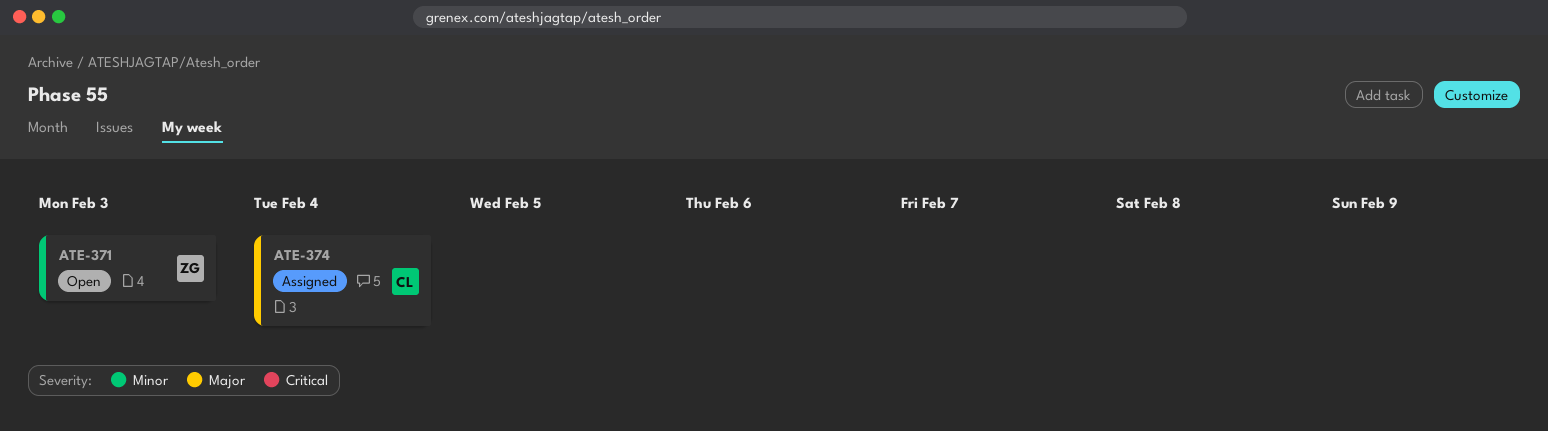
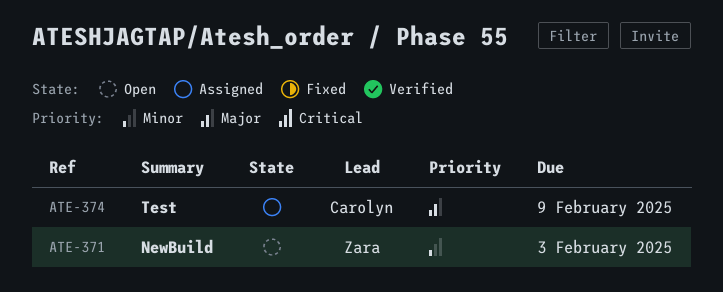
ATE-374, due: Feb 4 -> Feb 9

